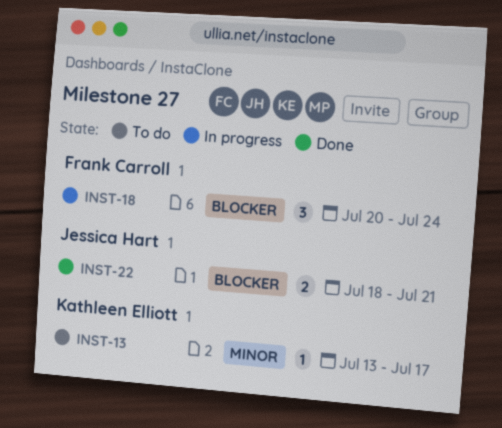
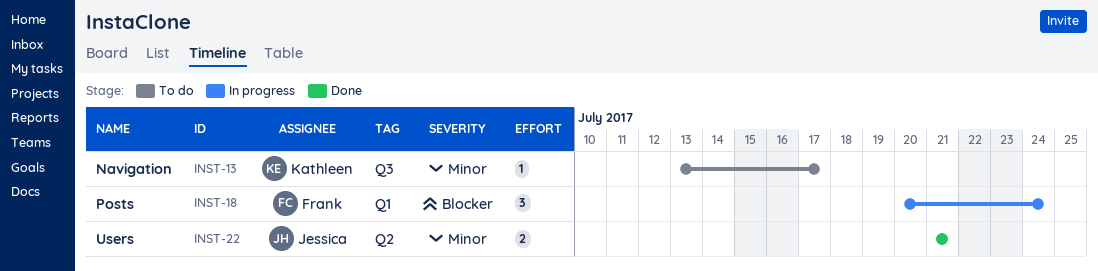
INST-22, priority: Blocker -> Minor
INST-22, start: Jul 18 -> Jul 21

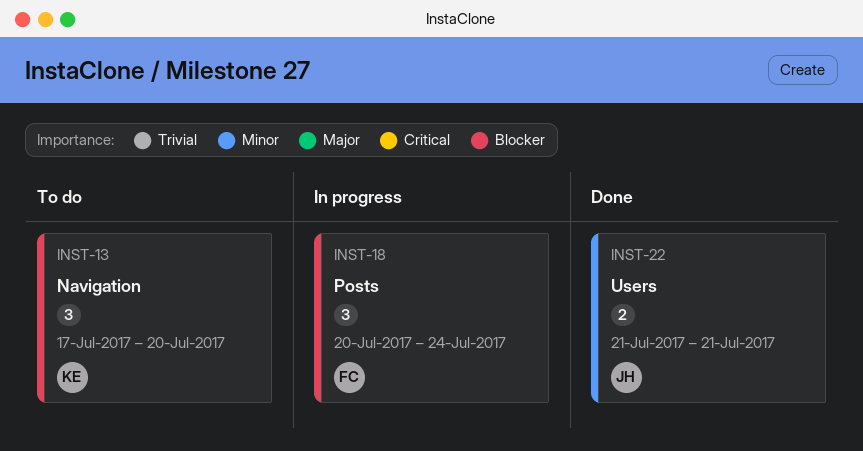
INST-13, priority: Minor -> Blocker
INST-13, estimate: 1 -> 3
INST-13, start: Jul 13 -> Jul 17
INST-13, due: Jul 17 -> Jul 20

